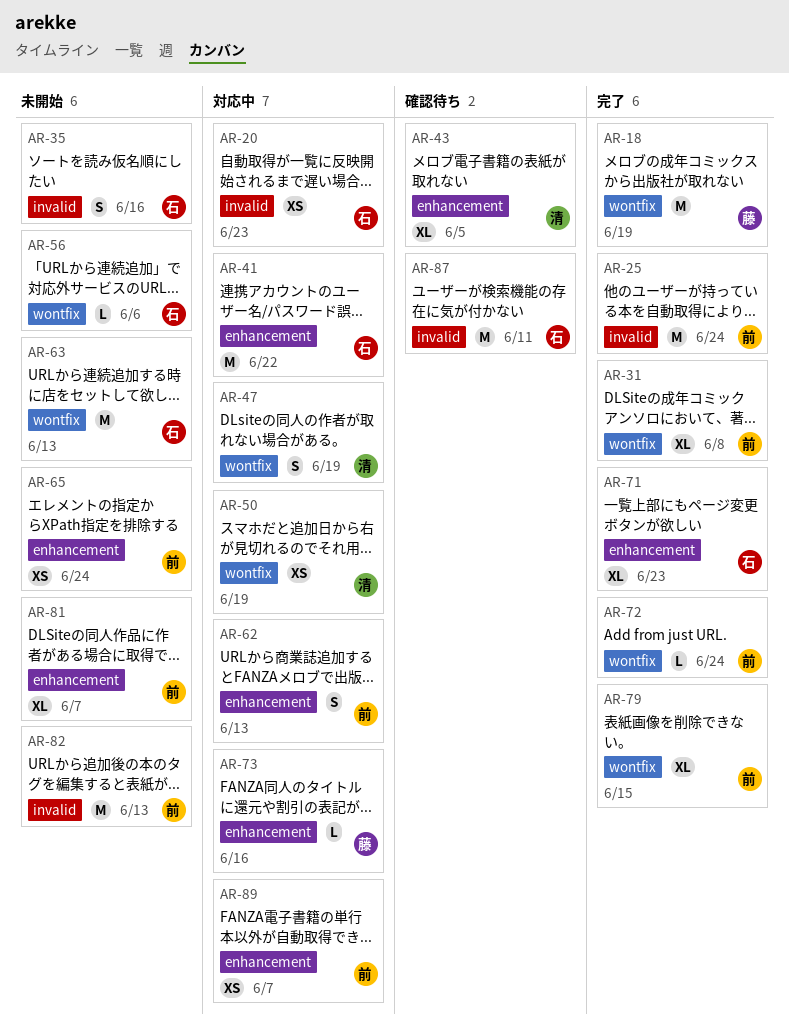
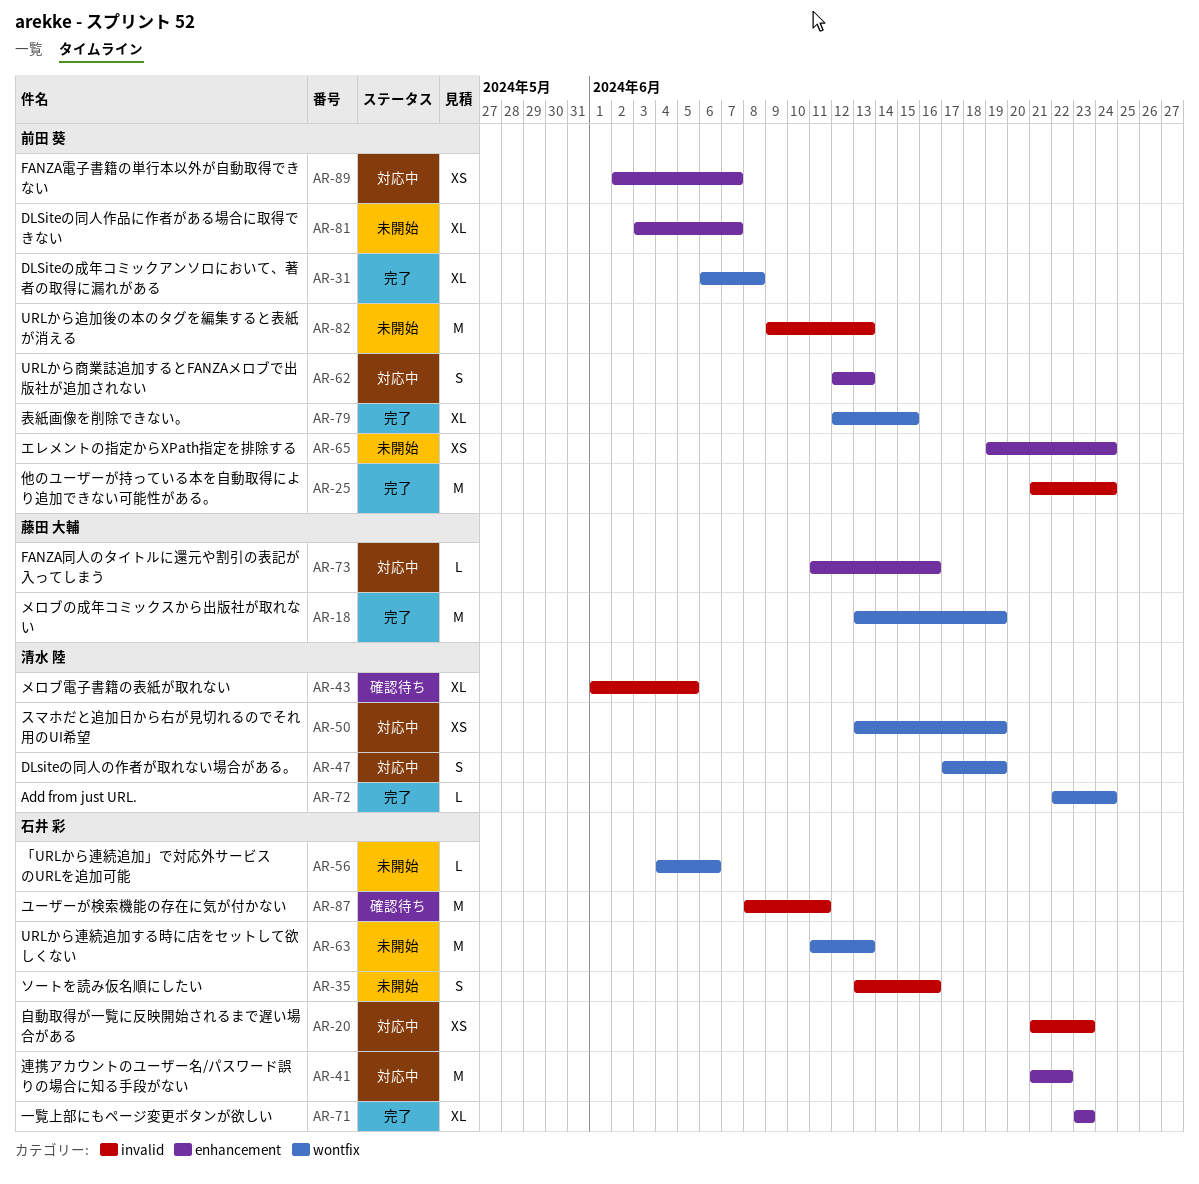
AR-43, label: enhancement -> invalid
AR-72, owner: 前田 葵 -> 清水 陸

